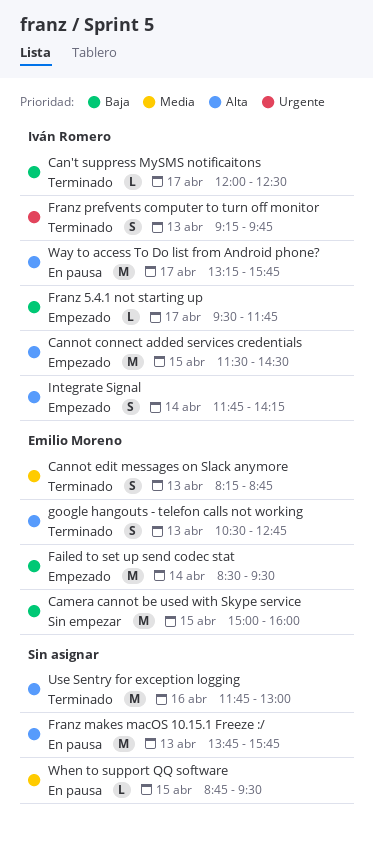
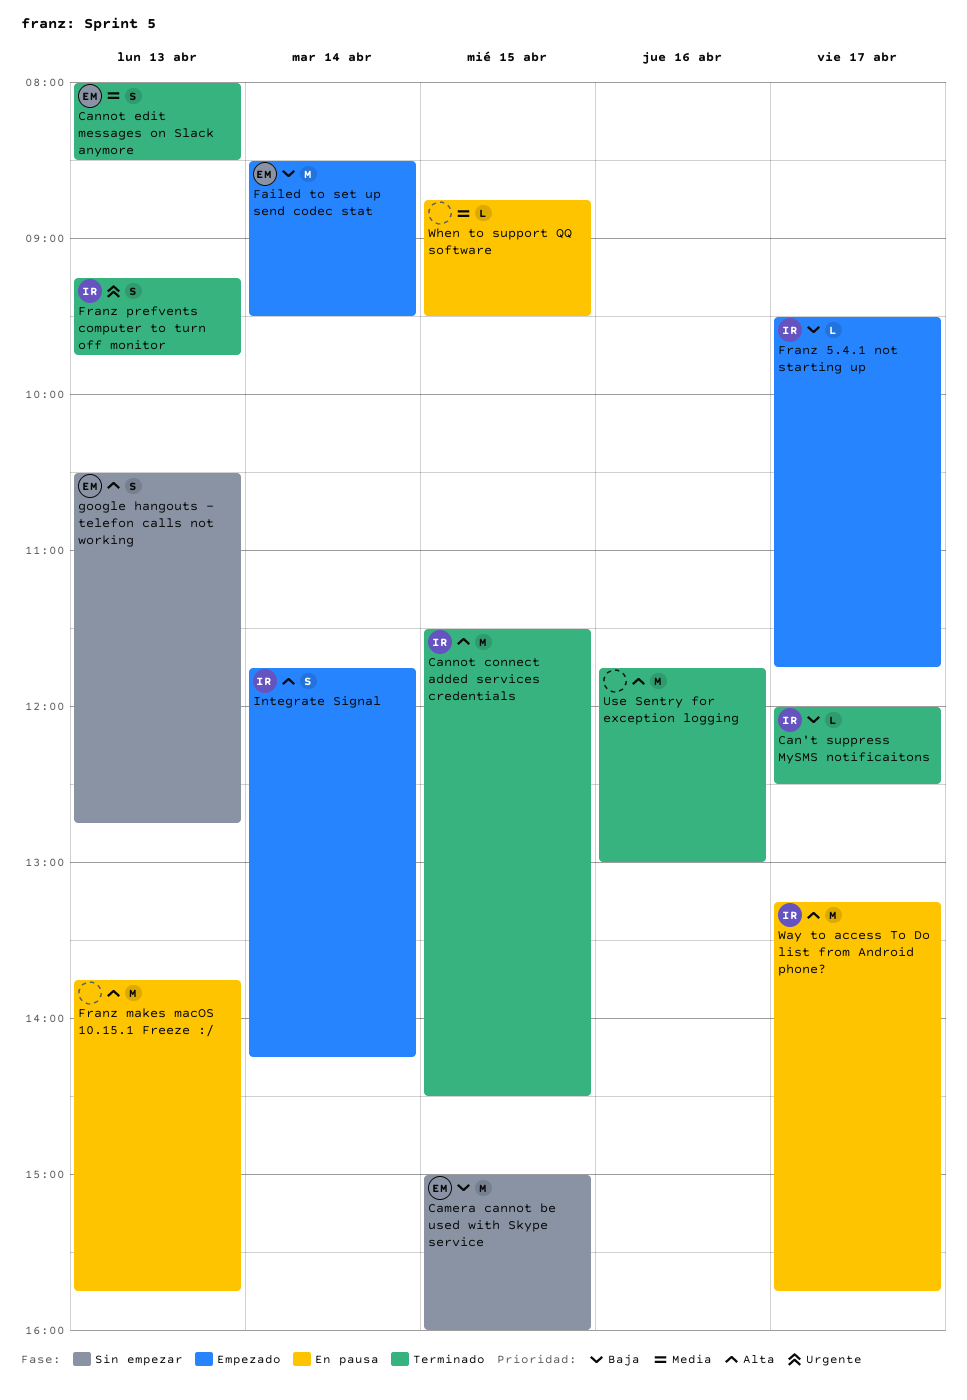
Cannot connect added services credentials, status: Empezado -> Terminado
Cannot edit messages on Slack anymore, begins: 08:15 -> 08:00
Cannot edit messages on Slack anymore, ends: 08:45 -> 08:30
google hangouts - telefon calls not working, status: Terminado -> Sin empezar

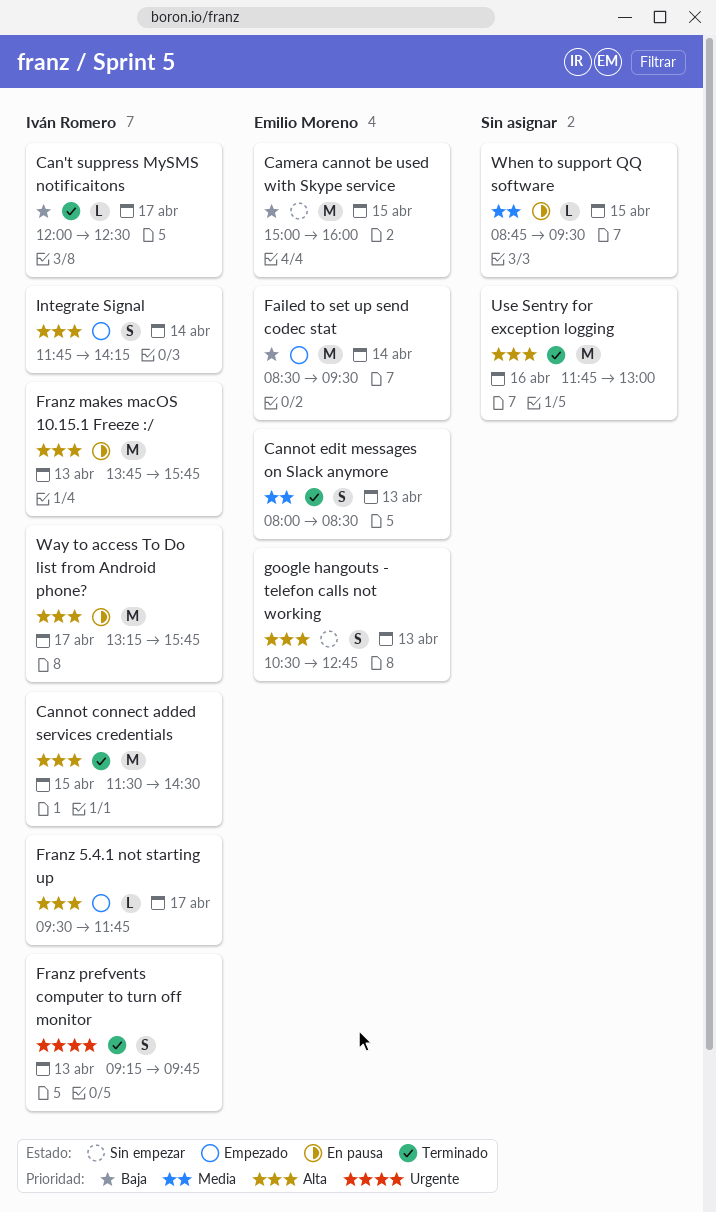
Franz 5.4.1 not starting up, priority: Baja -> Alta
Franz makes macOS 10.15.1 Freeze :/, owner: none -> Iván Romero

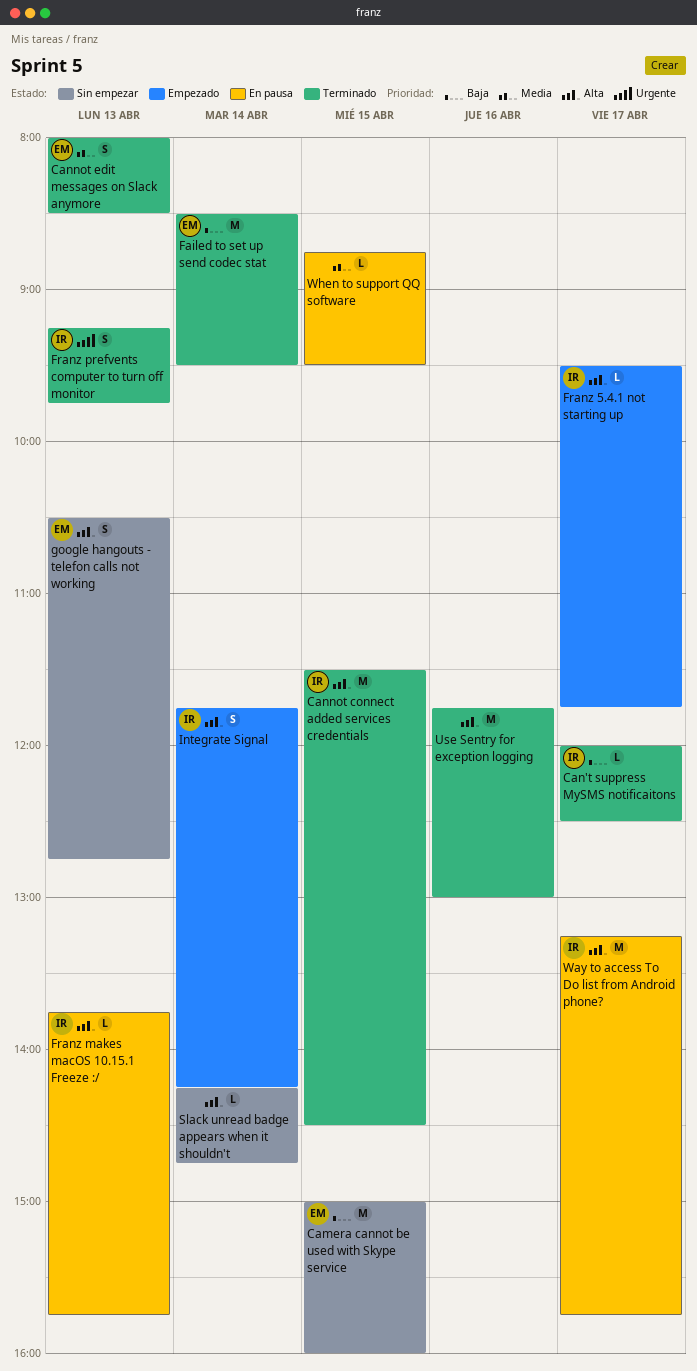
Failed to set up send codec stat, status: Empezado -> Terminado
Franz makes macOS 10.15.1 Freeze :/, estimate: M -> L
Slack unread badge appears when it shouldn't: none -> present

